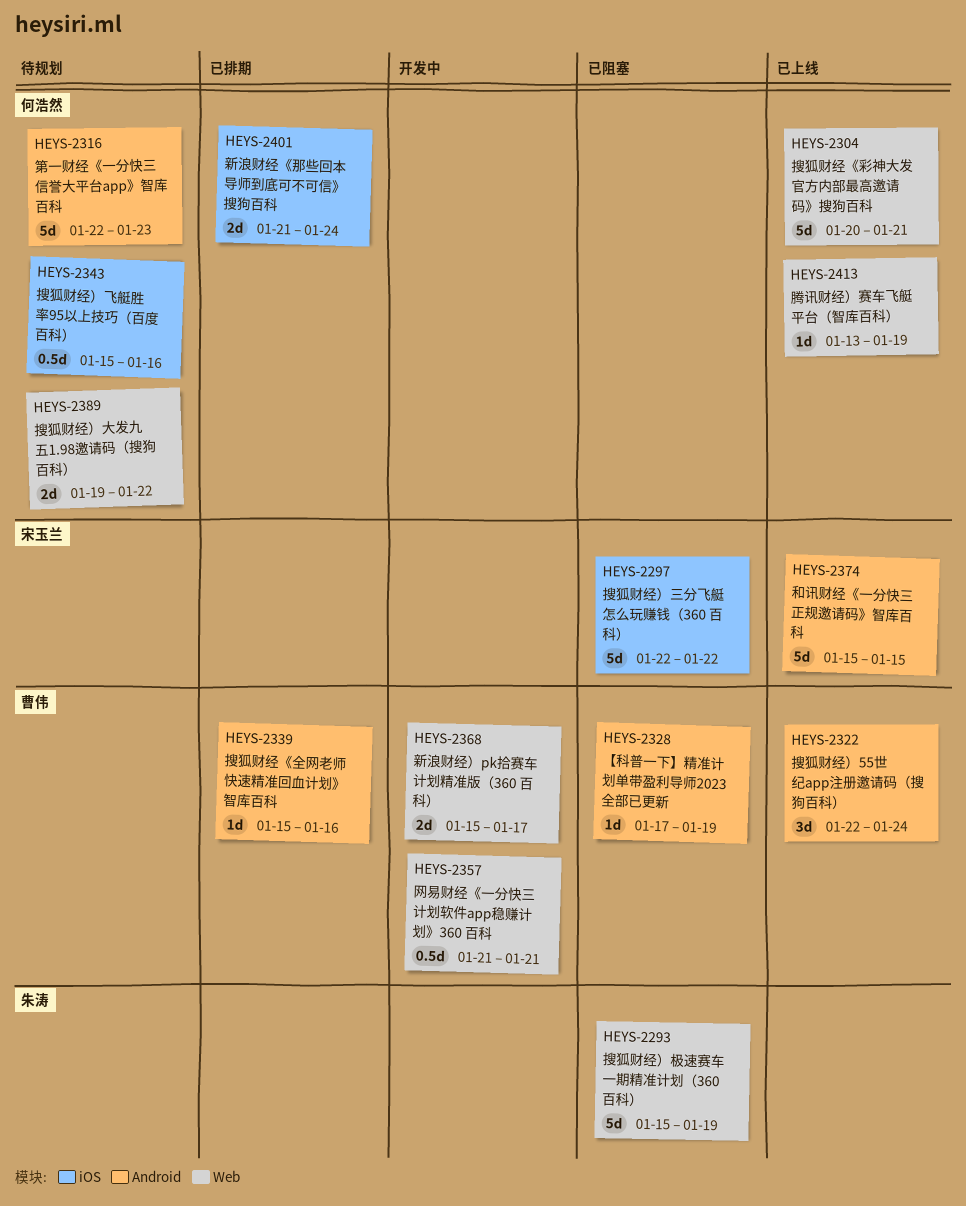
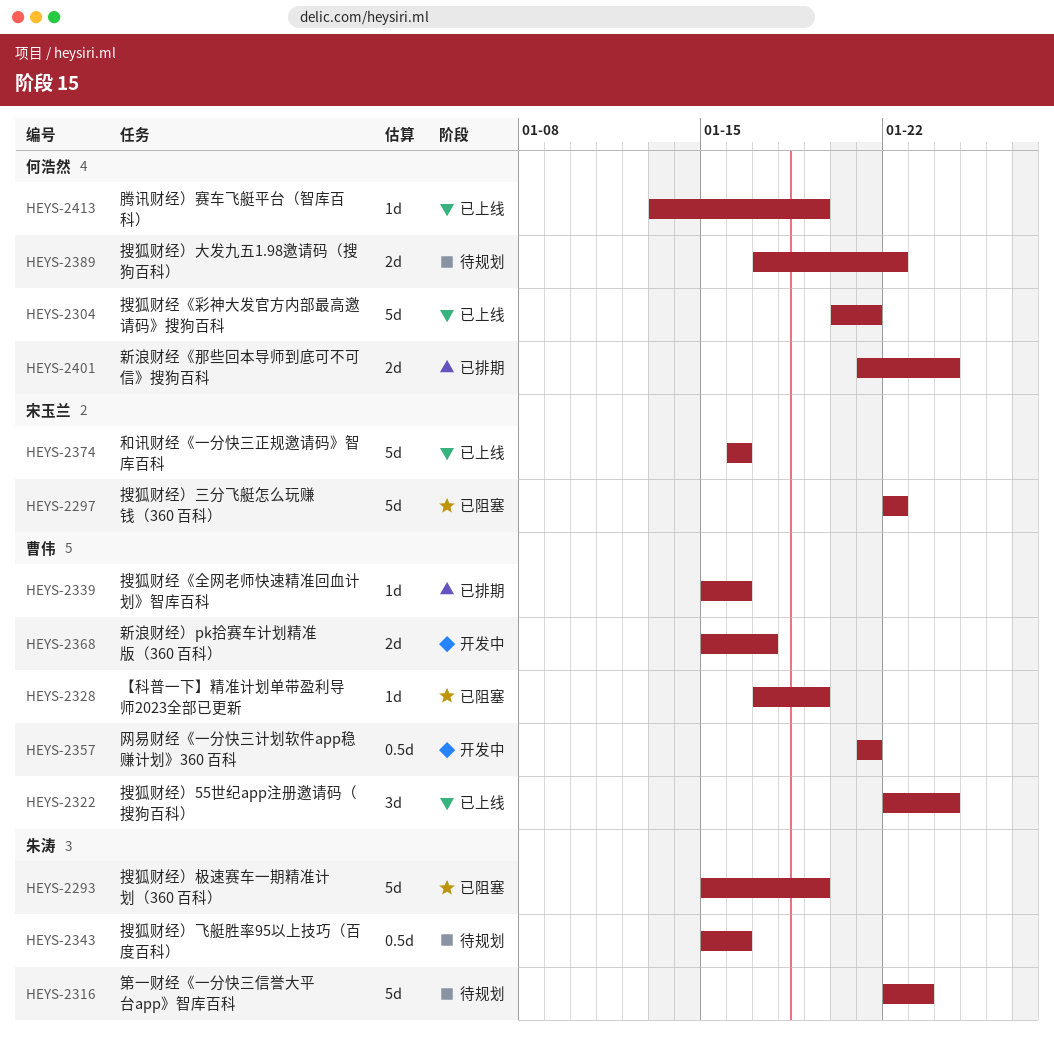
HEYS-2316, owner: 何浩然 -> 朱涛
HEYS-2343, owner: 何浩然 -> 朱涛
HEYS-2374, start: Jan 15 -> Jan 16
HEYS-2374, due: Jan 15 -> Jan 16
HEYS-2389, start: Jan 19 -> Jan 17

